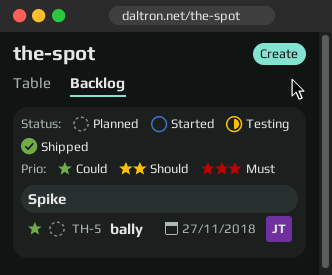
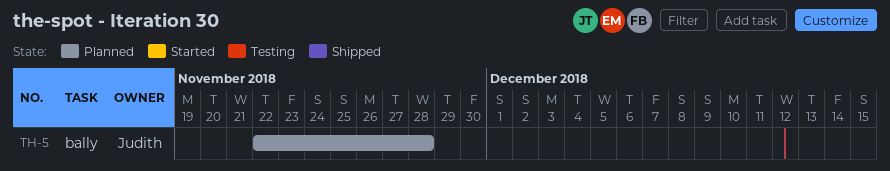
TH-5, due: Nov 27 -> Nov 28

